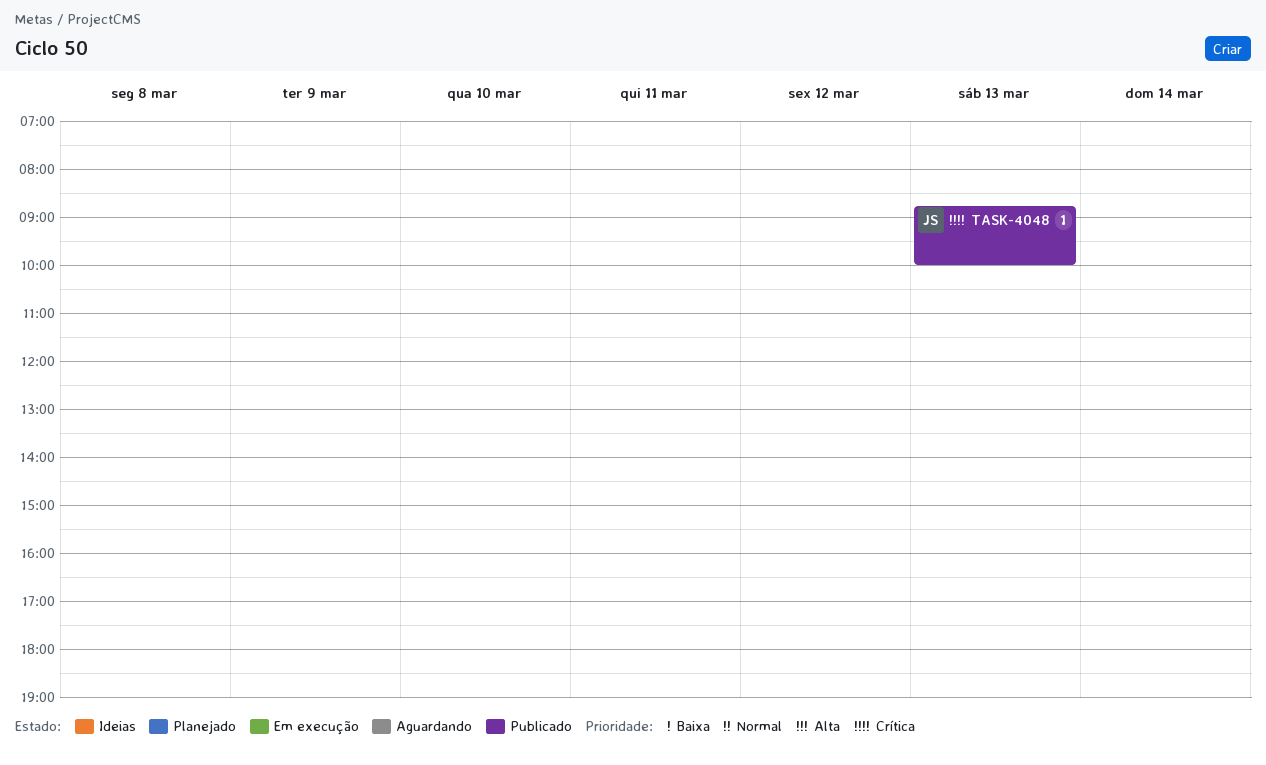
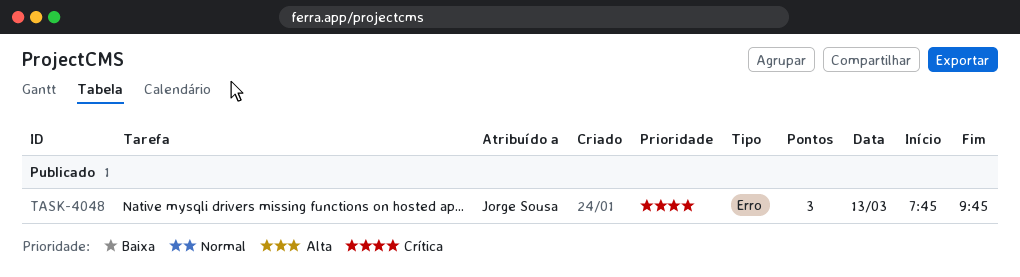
TASK-4048, estimate: 1 -> 3
TASK-4048, begins: 08:45 -> 07:45
TASK-4048, ends: 10:00 -> 09:45

